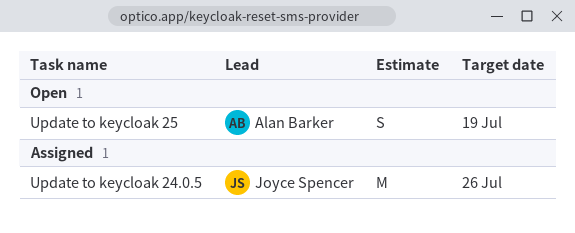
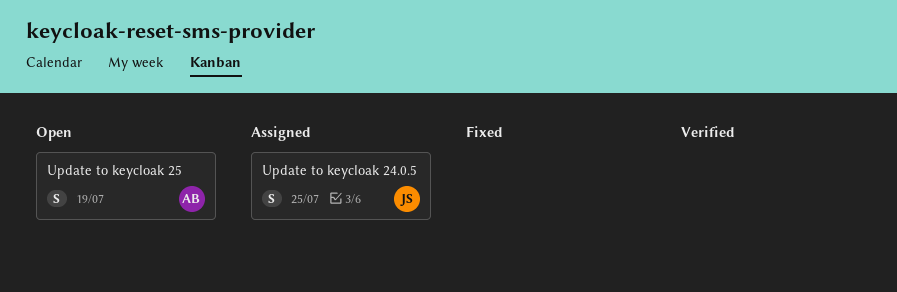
Update to keycloak 24.0.5, estimate: M -> S
Update to keycloak 24.0.5, due: Jul 26 -> Jul 25

